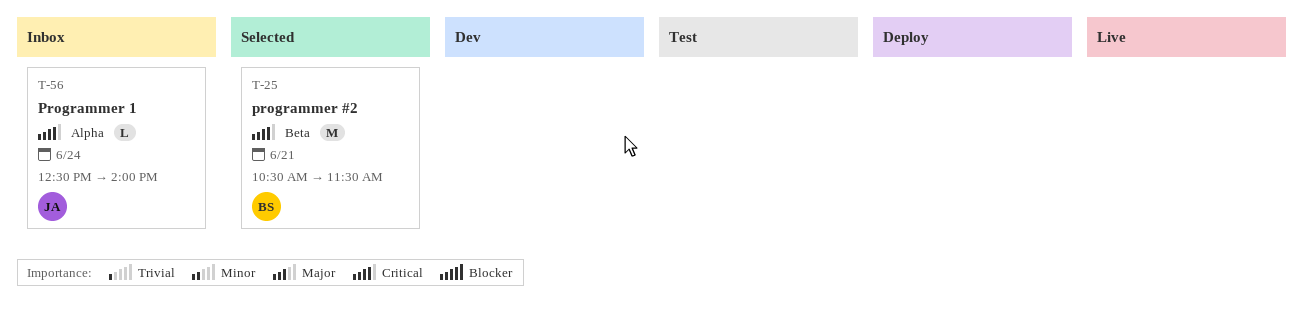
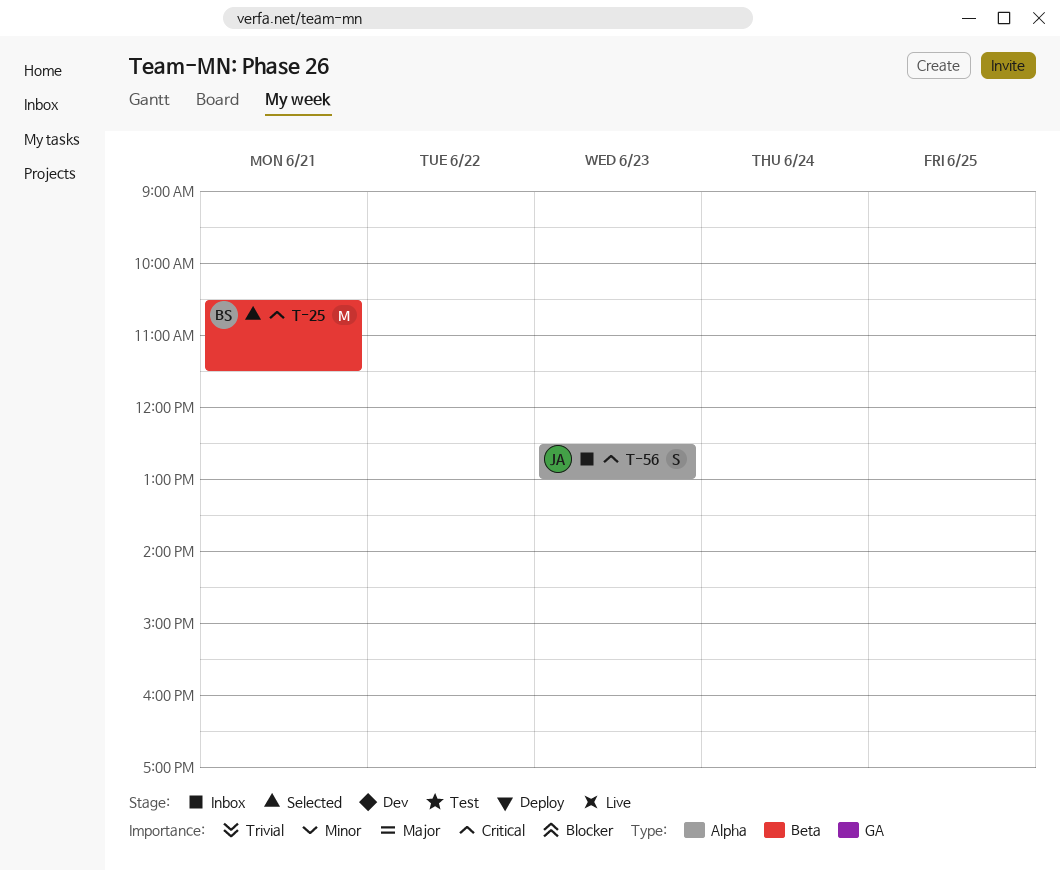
T-56, estimate: L -> S
T-56, day: Jun 24 -> Jun 23
T-56, ends: 14:00 -> 13:00

